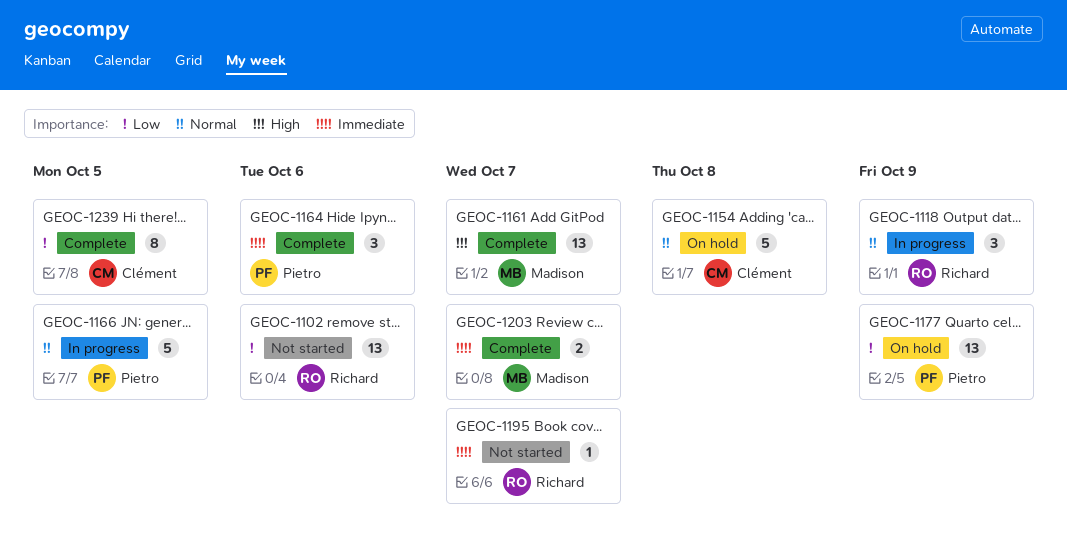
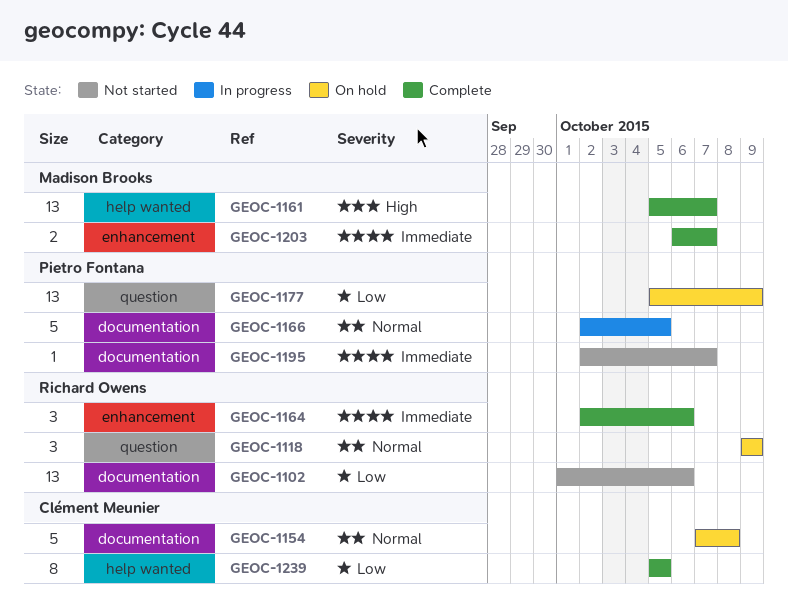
GEOC-1118, status: In progress -> On hold
GEOC-1164, owner: Pietro Fontana -> Richard Owens
GEOC-1195, owner: Richard Owens -> Pietro Fontana

